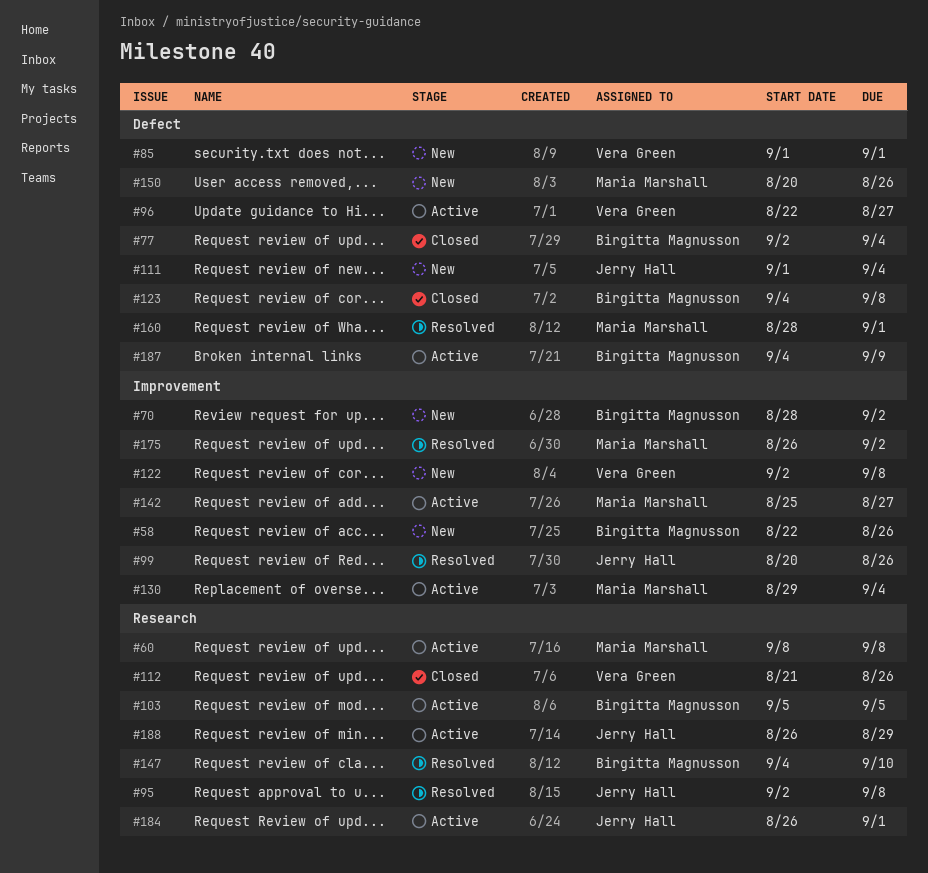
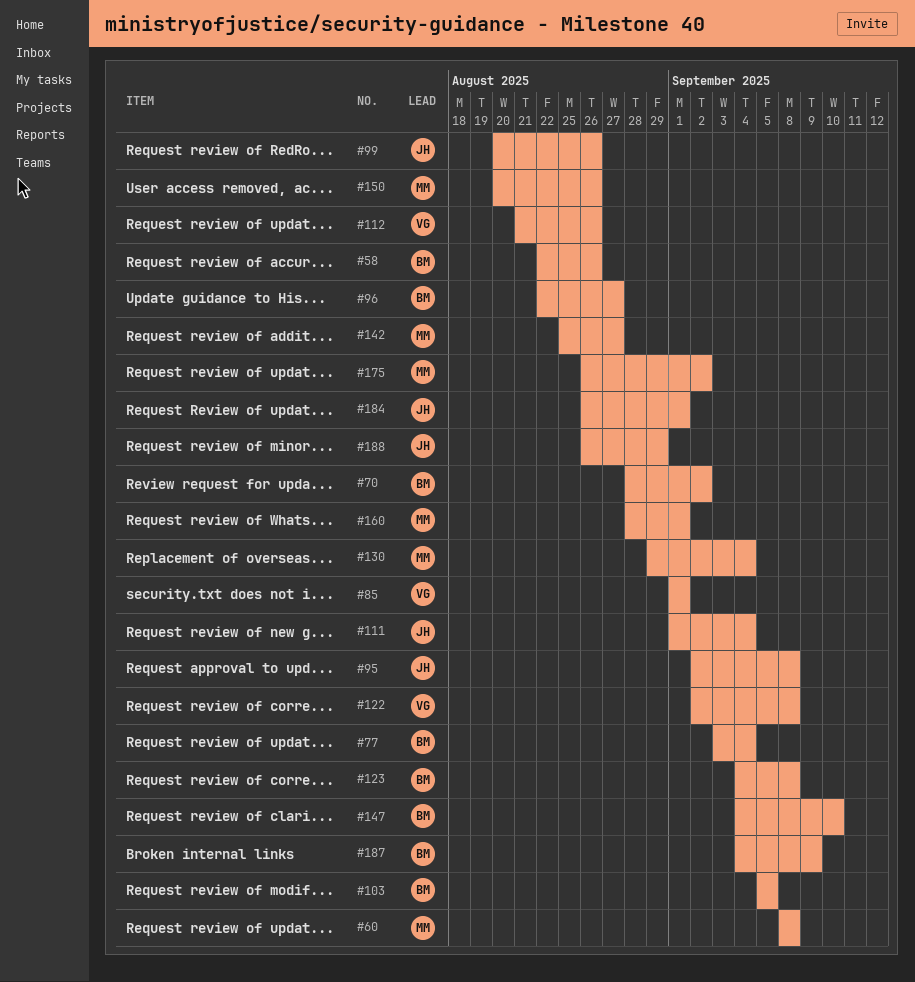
#77, start: Sep 2 -> Sep 3
#96, owner: Vera Green -> Birgitta Magnusson

